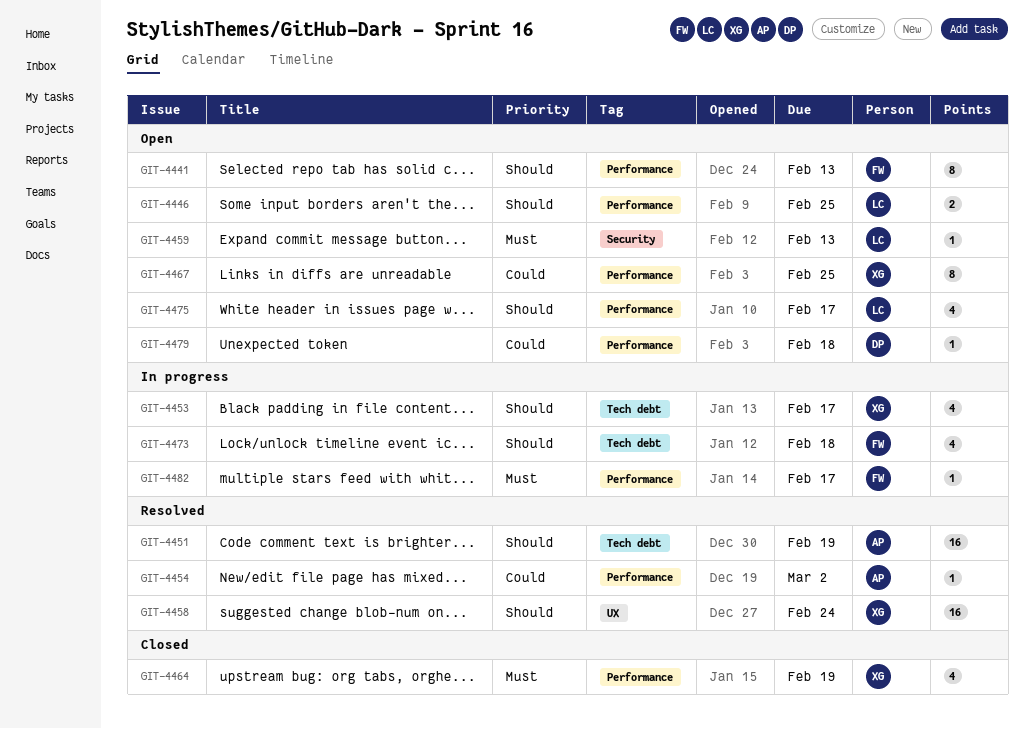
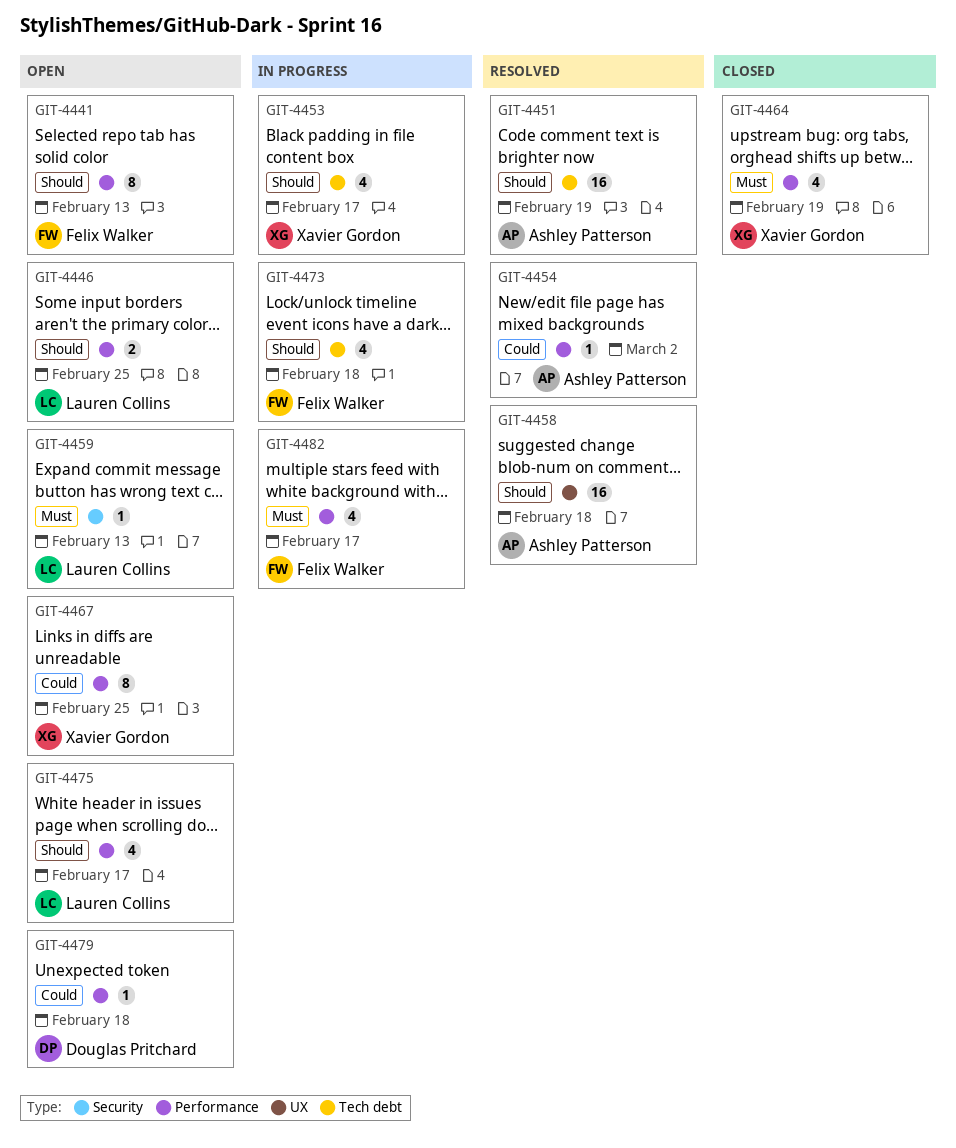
GIT-4458, owner: Xavier Gordon -> Ashley Patterson
GIT-4458, due: Feb 24 -> Feb 18
GIT-4482, estimate: 1 -> 4

